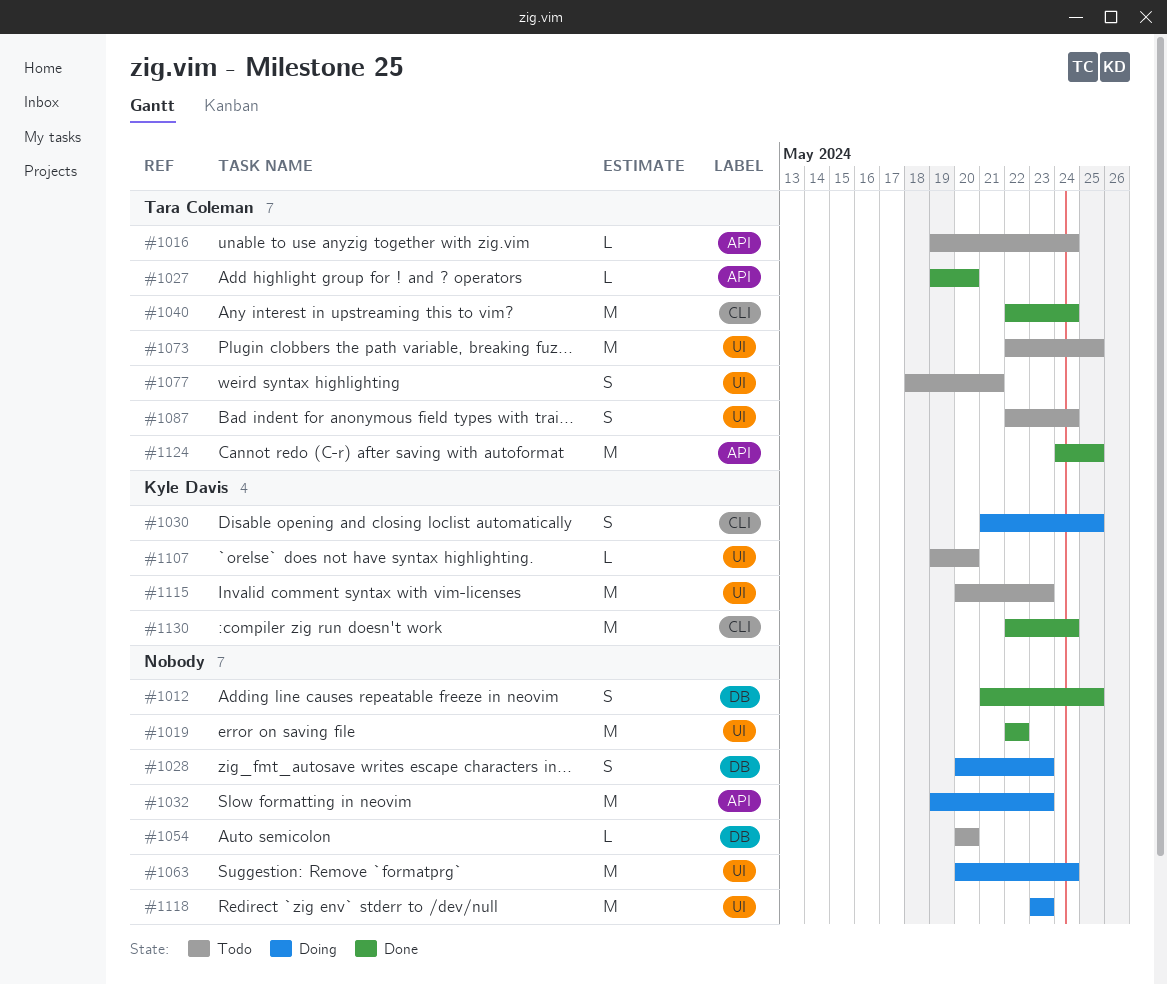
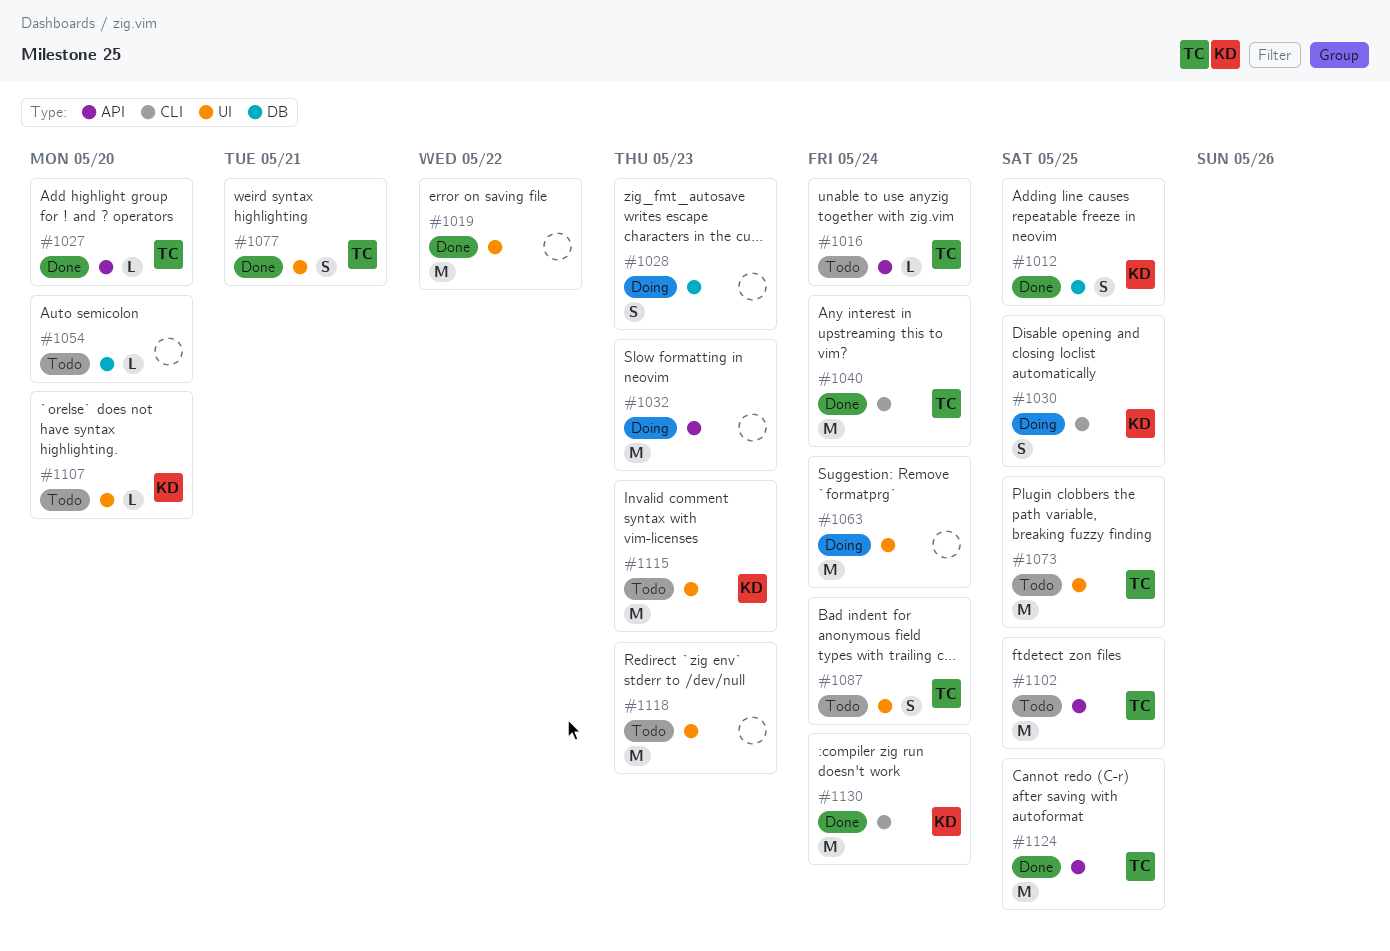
#1012, owner: none -> Kyle Davis
#1077, status: Todo -> Done
#1102: none -> present
#1118, status: Doing -> Todo

